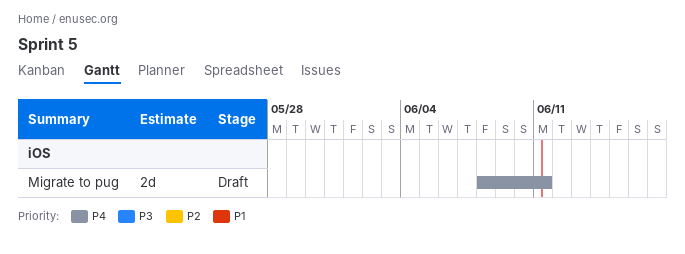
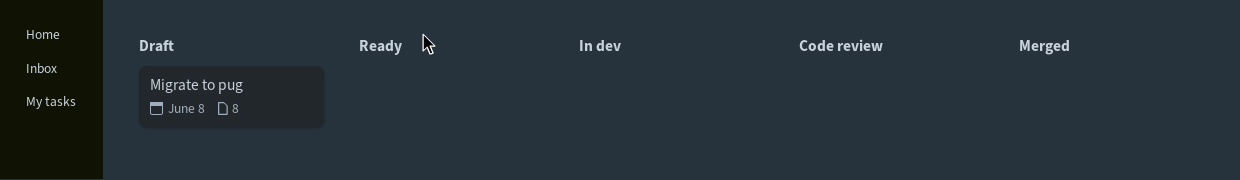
Migrate to pug, due: Jun 11 -> Jun 8

